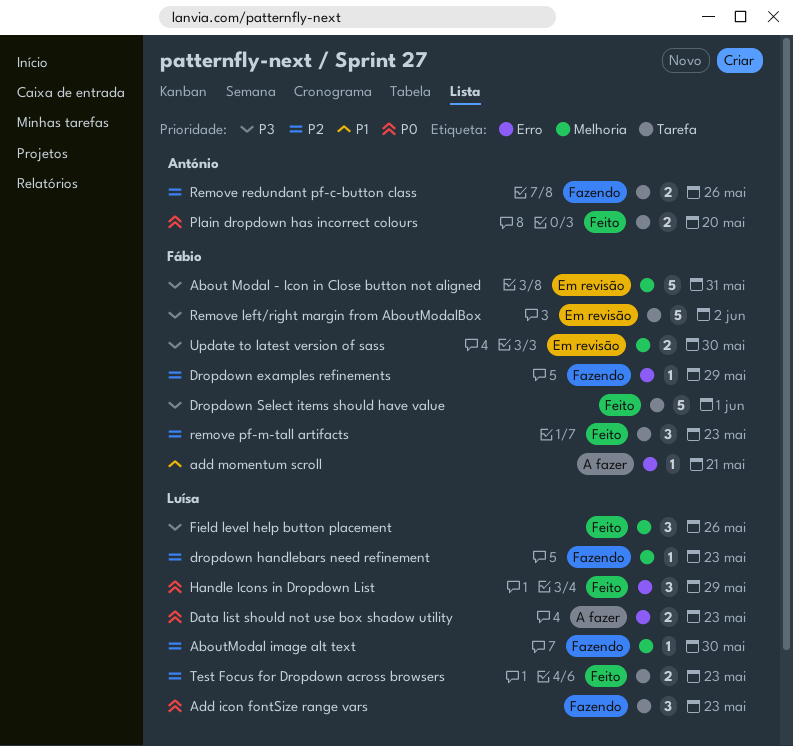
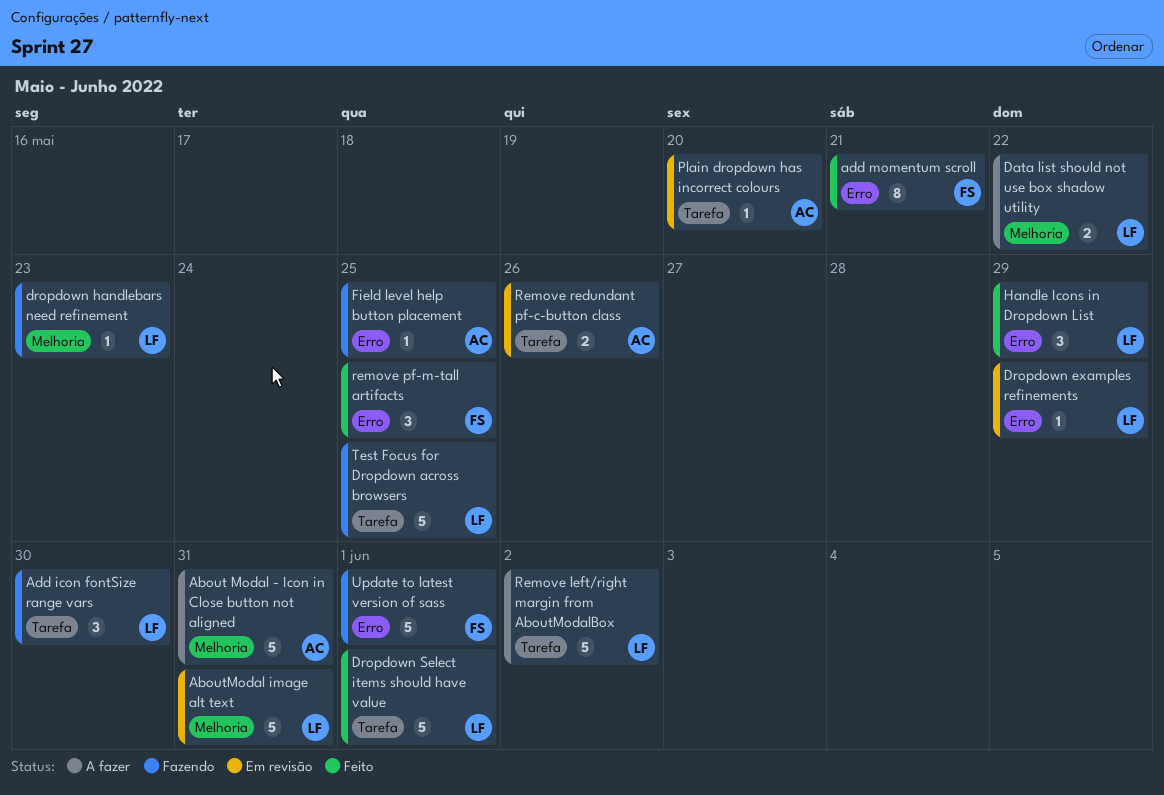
About Modal - Icon in Close button not aligned, status: Em revisão -> A fazer
About Modal - Icon in Close button not aligned, owner: Fábio -> António
AboutModal image alt text, status: Fazendo -> Em revisão
AboutModal image alt text, estimate: 1 -> 5
AboutModal image alt text, due: May 30 -> May 31
Add icon fontSize range vars, due: May 23 -> May 30
add momentum scroll, status: A fazer -> Feito
add momentum scroll, estimate: 1 -> 8
Data list should not use box shadow utility, label: Erro -> Melhoria
Data list should not use box shadow utility, due: May 23 -> May 22
Dropdown examples refinements, status: Fazendo -> Em revisão
Dropdown examples refinements, owner: Fábio -> Luísa
Dropdown Select items should have value, owner: Fábio -> Luísa
Field level help button placement, status: Feito -> Fazendo
Field level help button placement, owner: Luísa -> António
Field level help button placement, label: Melhoria -> Erro
Field level help button placement, estimate: 3 -> 1
Field level help button placement, due: May 26 -> May 25
Plain dropdown has incorrect colours, status: Feito -> Em revisão
Plain dropdown has incorrect colours, estimate: 2 -> 1
Remove left/right margin from AboutModalBox, status: Em revisão -> A fazer
Remove left/right margin from AboutModalBox, owner: Fábio -> Luísa
remove pf-m-tall artifacts, label: Tarefa -> Erro
remove pf-m-tall artifacts, due: May 23 -> May 25
Remove redundant pf-c-button class, status: Fazendo -> Em revisão
Test Focus for Dropdown across browsers, status: Feito -> Fazendo
Test Focus for Dropdown across browsers, estimate: 2 -> 5
Test Focus for Dropdown across browsers, due: May 23 -> May 25
Update to latest version of sass, status: Em revisão -> Fazendo
Update to latest version of sass, label: Melhoria -> Erro
Update to latest version of sass, estimate: 2 -> 5
Update to latest version of sass, due: May 30 -> Jun 1

